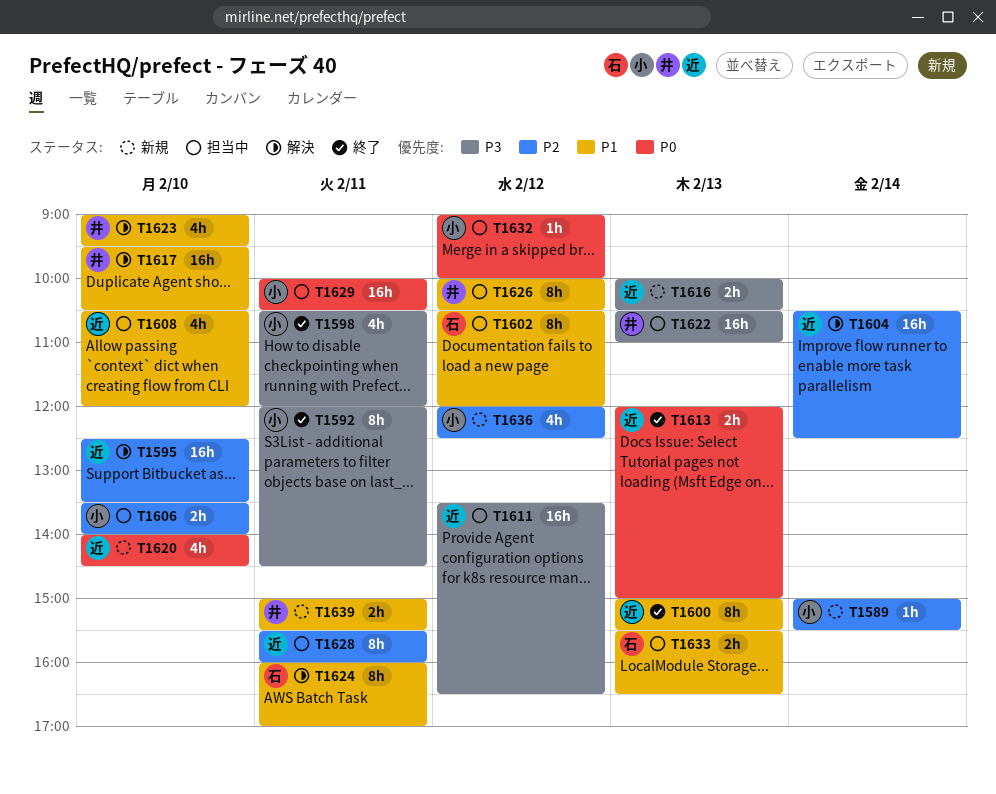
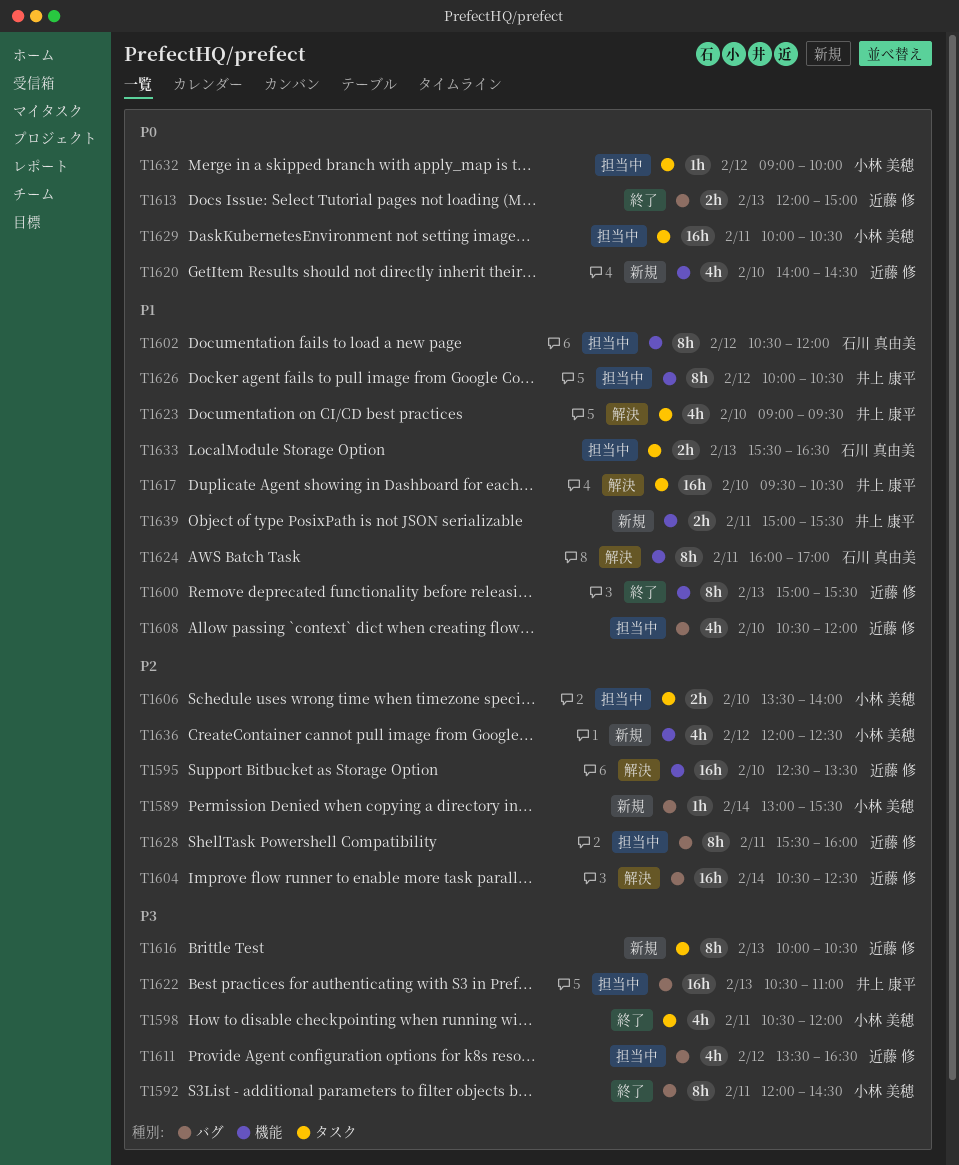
T1589, begins: 15:00 -> 13:00
T1611, estimate: 16h -> 4h
T1616, estimate: 2h -> 8h

